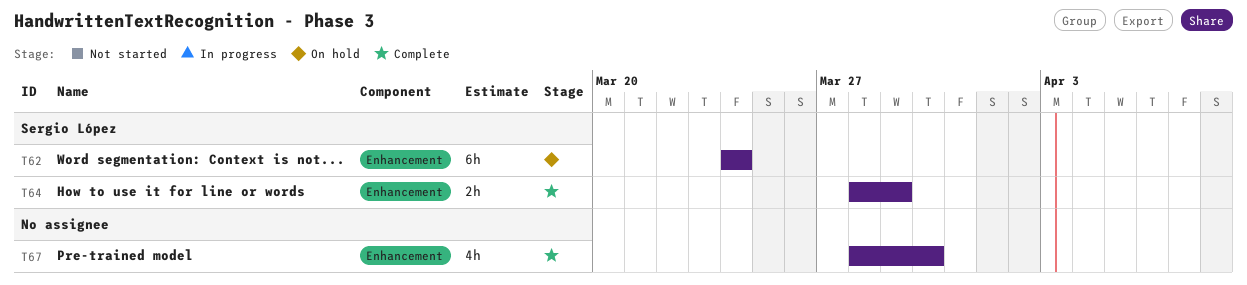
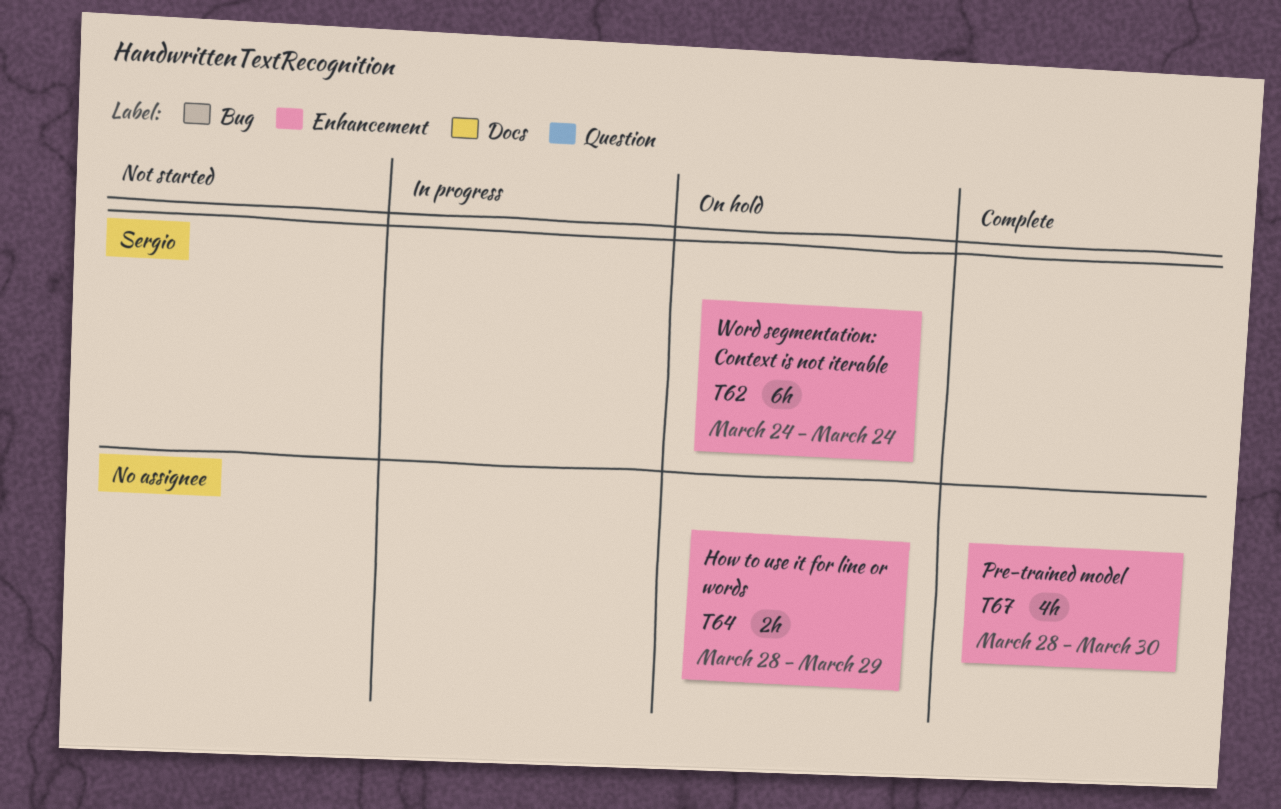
T64, status: Complete -> On hold
T64, owner: Sergio López -> none

